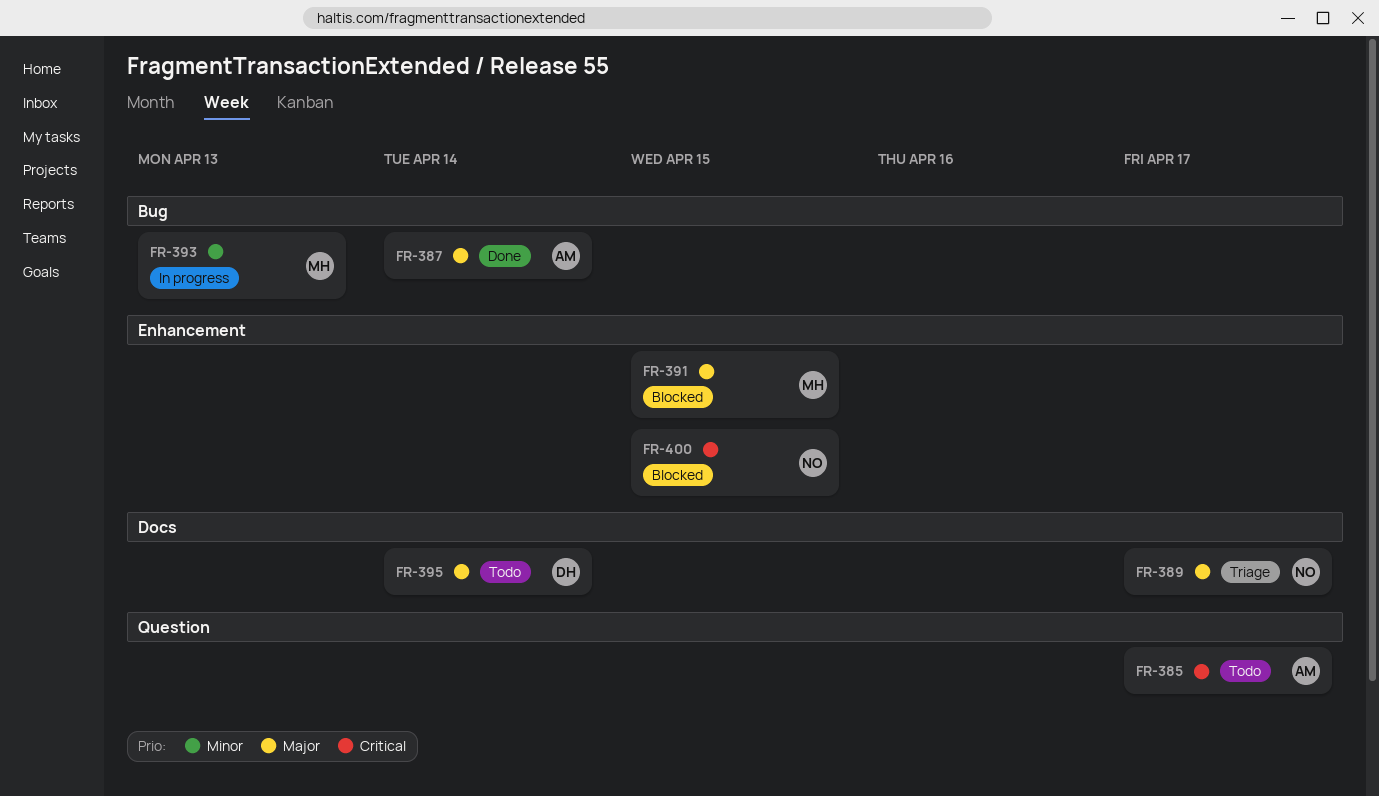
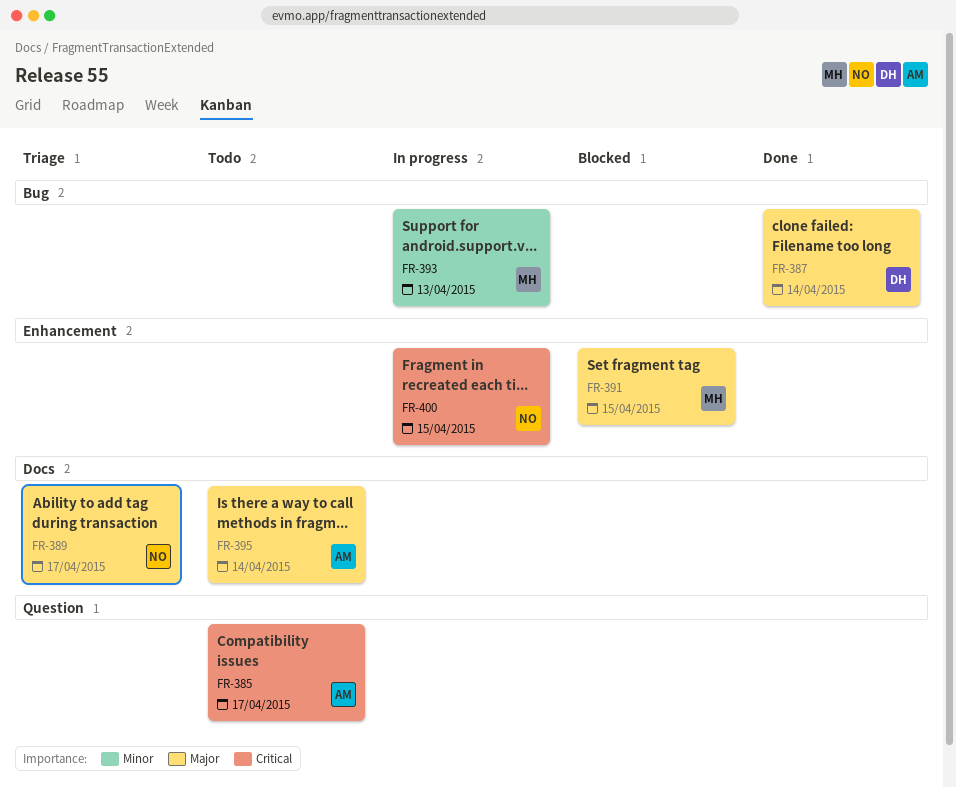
FR-387, owner: AM -> DH
FR-395, owner: DH -> AM
FR-400, status: Blocked -> In progress

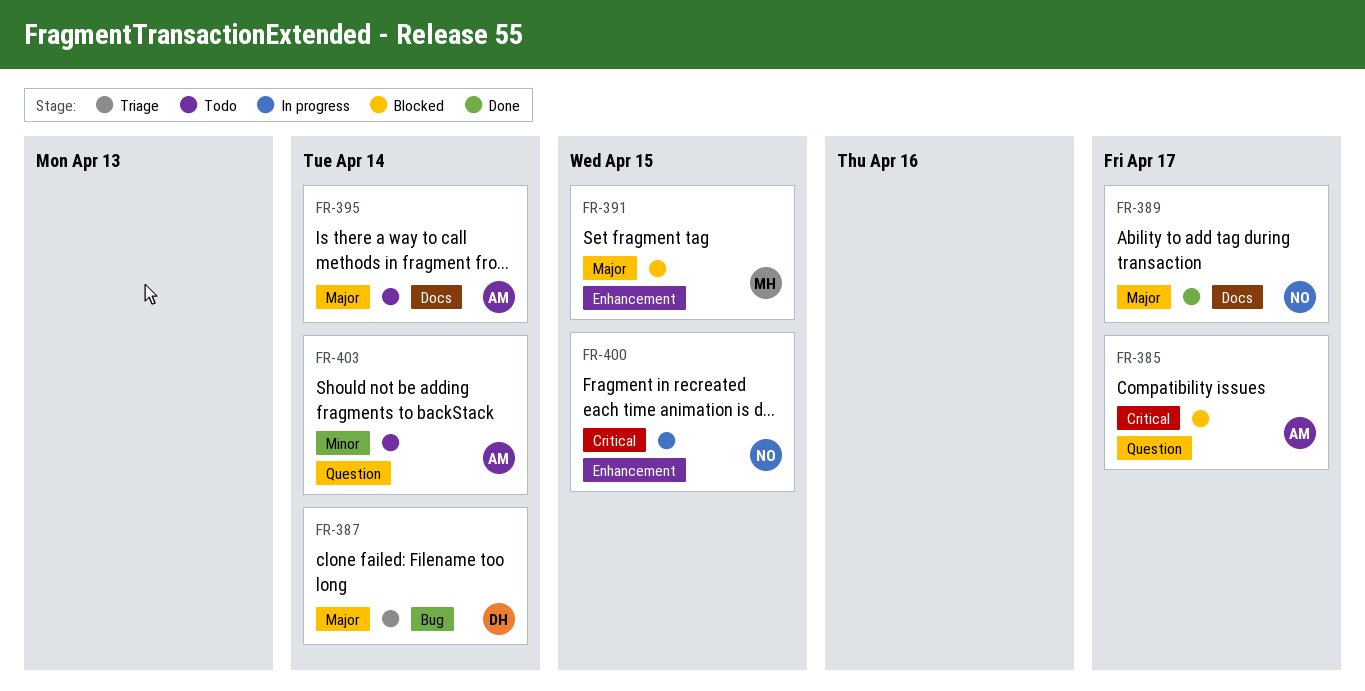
FR-385, status: Todo -> Blocked
FR-387, status: Done -> Triage
FR-389, status: Triage -> Done
FR-393: present -> none
FR-403: none -> present

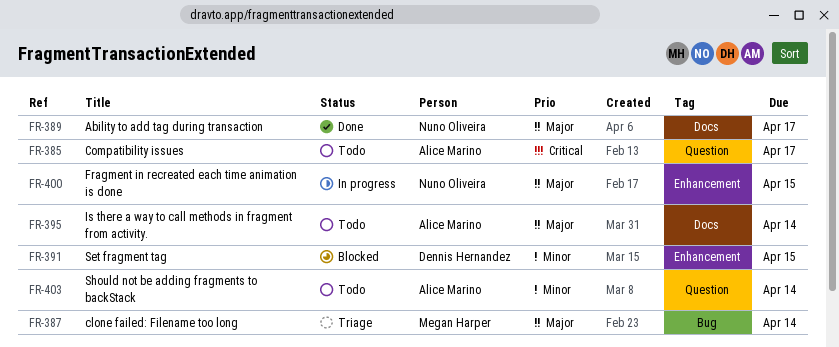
FR-385, status: Blocked -> Todo
FR-387, owner: Dennis Hernandez -> Megan Harper
FR-391, owner: Megan Harper -> Dennis Hernandez
FR-391, priority: Major -> Minor
FR-400, priority: Critical -> Major

